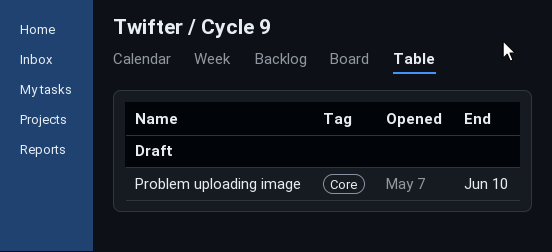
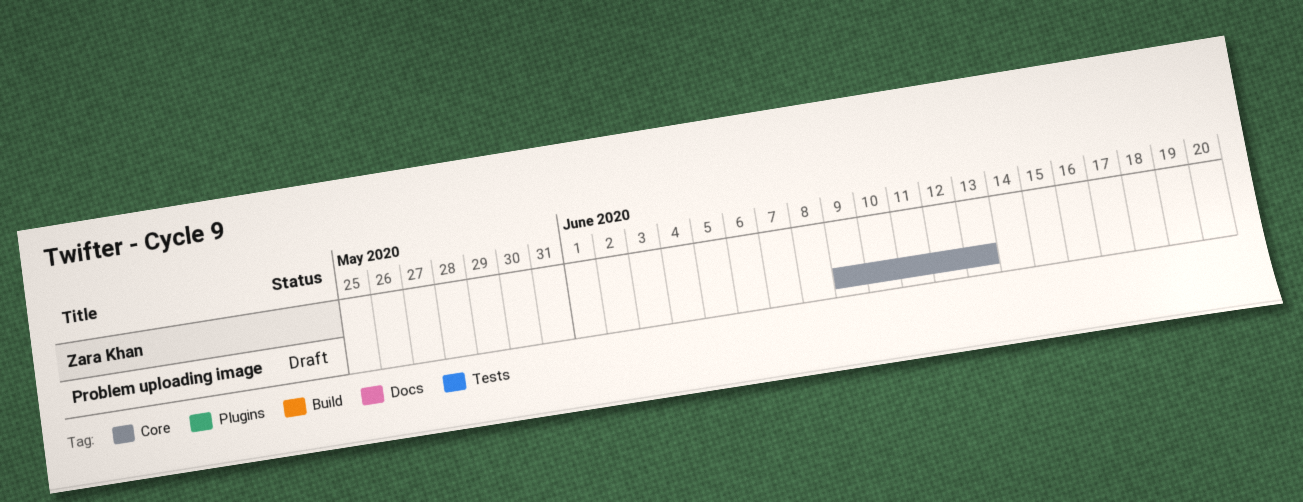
Problem uploading image, due: Jun 10 -> Jun 13

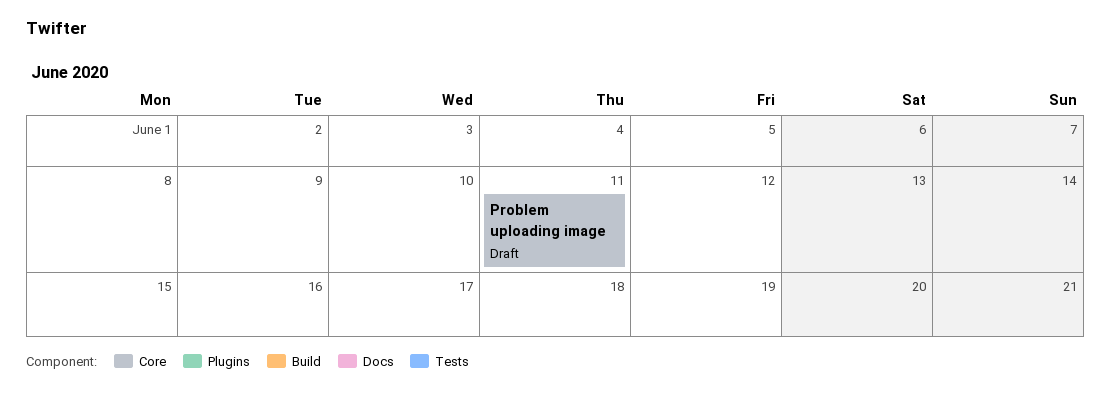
Problem uploading image, due: Jun 13 -> Jun 11

